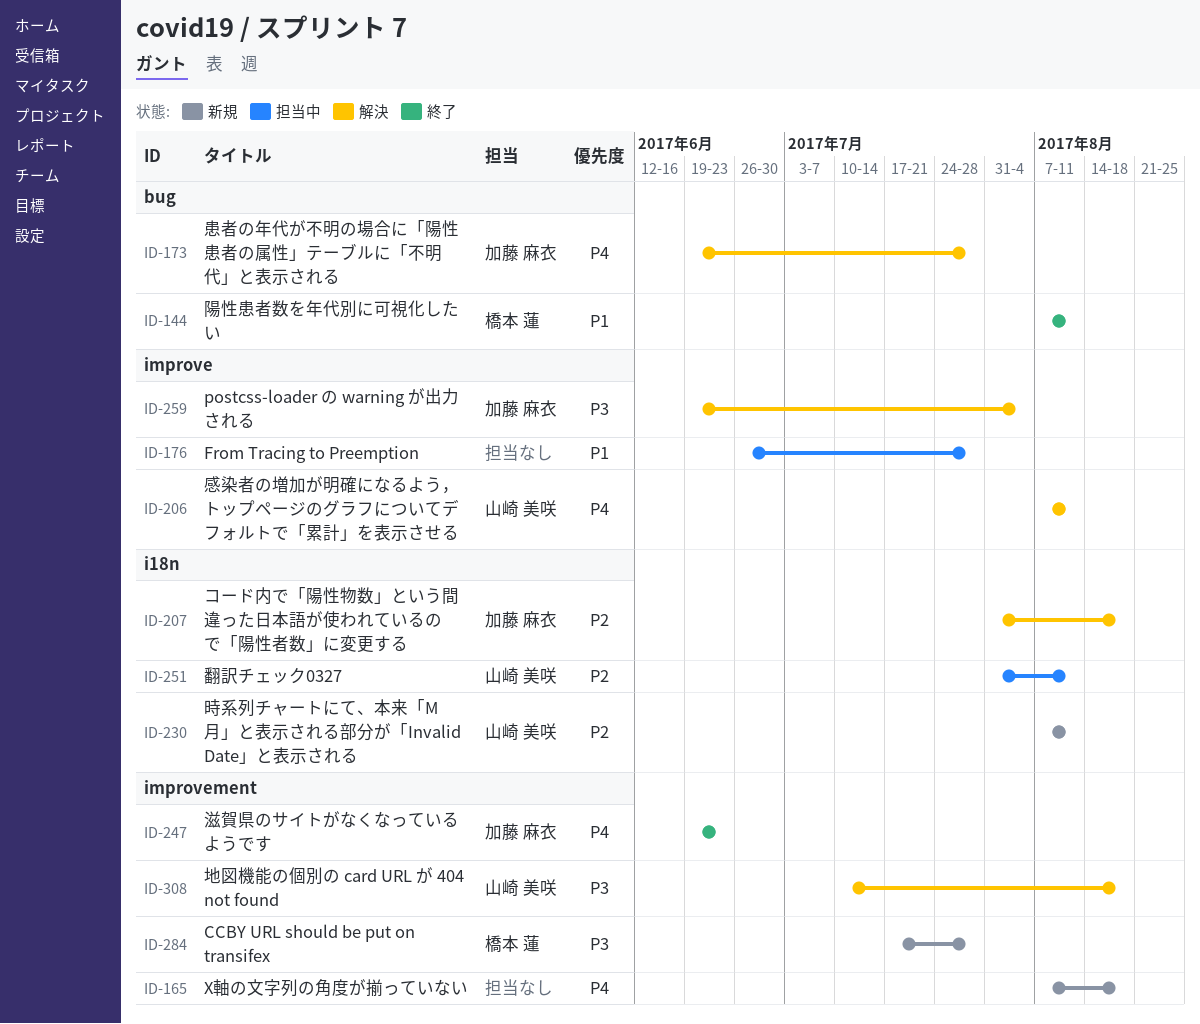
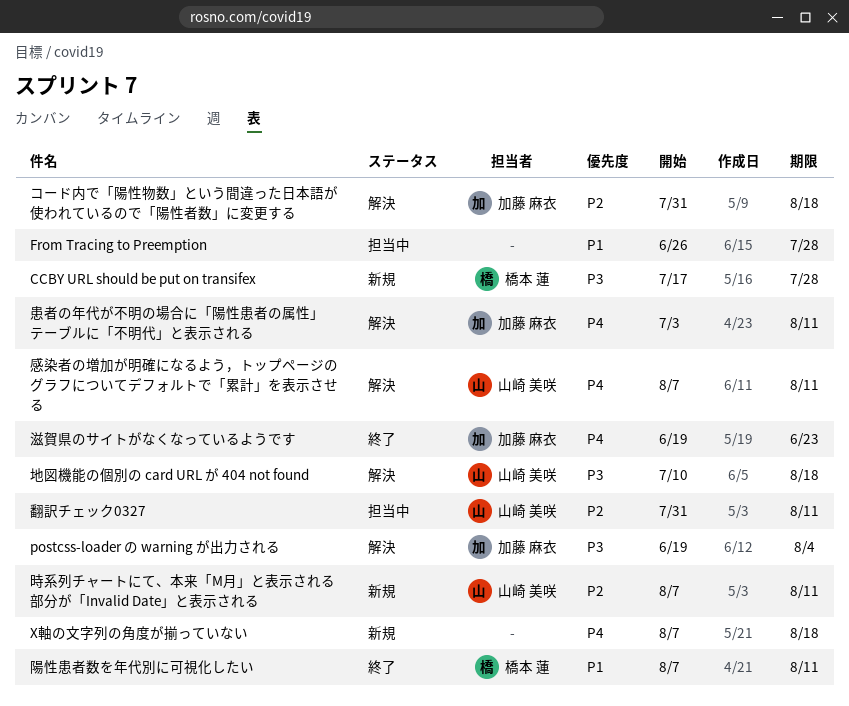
患者の年代が不明の場合に「陽性患者の属性」テーブルに「不明代」と表示される, start: Jun 19 -> Jul 3
患者の年代が不明の場合に「陽性患者の属性」テーブルに「不明代」と表示される, due: Jul 28 -> Aug 11

